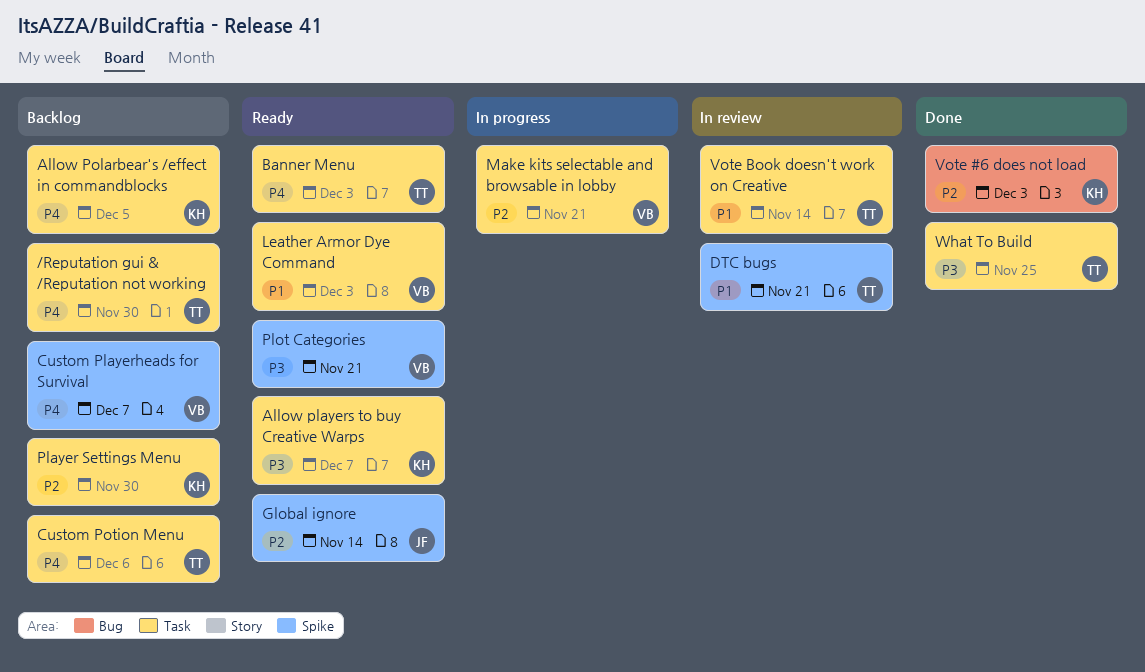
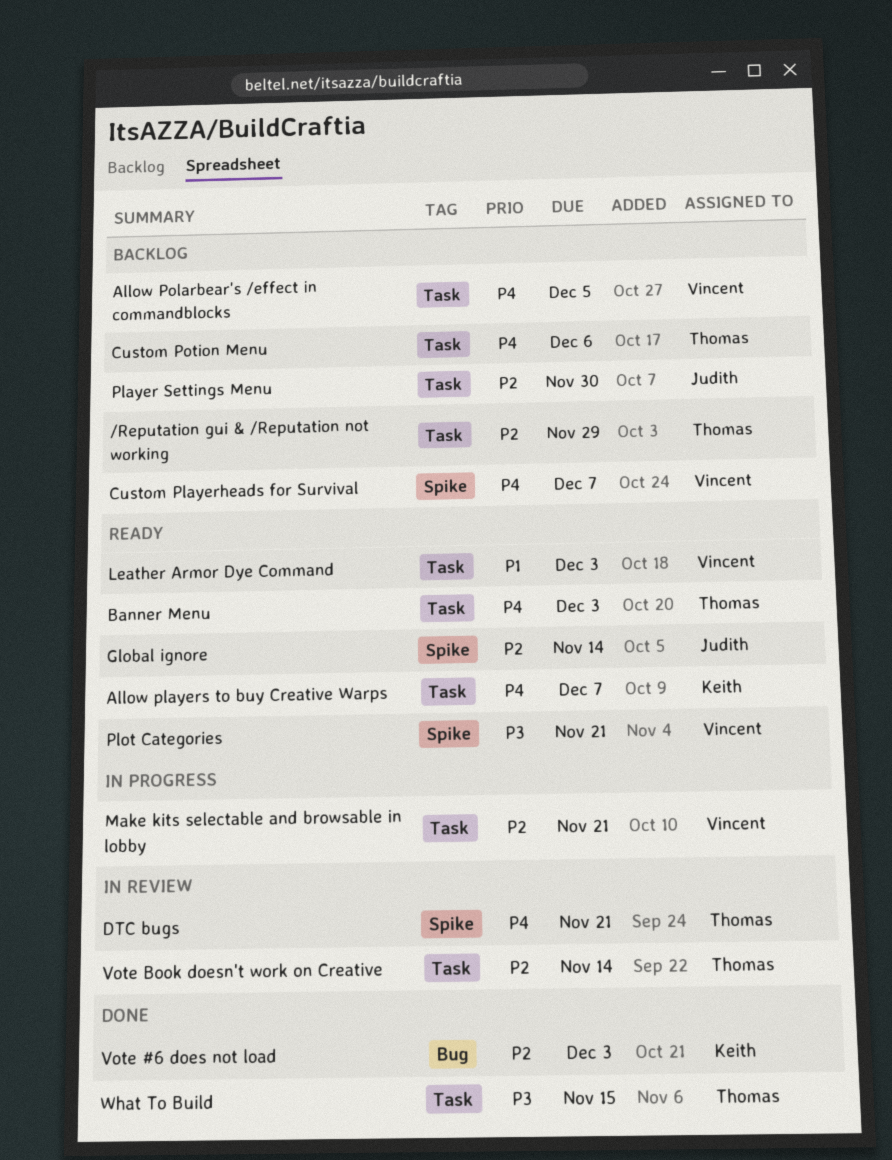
/Reputation gui & /Reputation not working, priority: P4 -> P2
/Reputation gui & /Reputation not working, due: Nov 30 -> Nov 29
Allow players to buy Creative Warps, priority: P3 -> P4
Allow Polarbear's /effect in commandblocks, owner: Keith -> Vincent
DTC bugs, priority: P1 -> P4
Player Settings Menu, owner: Keith -> Judith
Vote Book doesn't work on Creative, priority: P1 -> P2
What To Build, due: Nov 25 -> Nov 15

